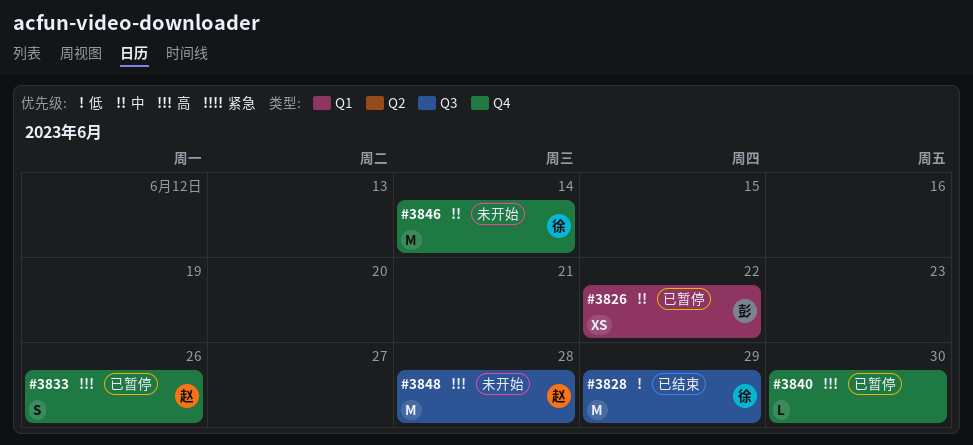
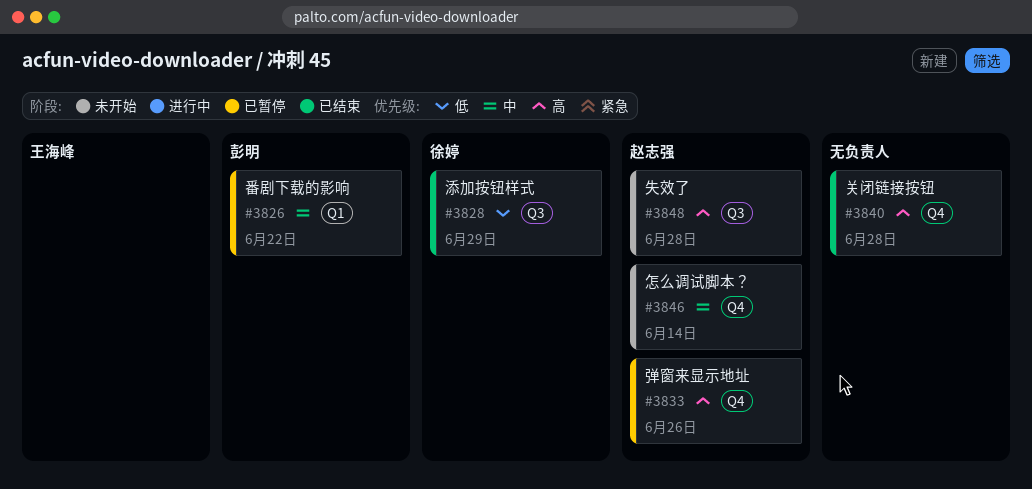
#3840, status: 已暂停 -> 已结束
#3840, due: Jun 30 -> Jun 28
#3846, owner: 徐婷 -> 赵志强

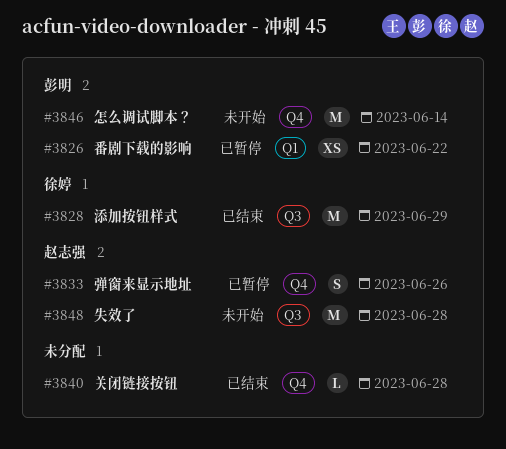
#3846, owner: 赵志强 -> 彭明

